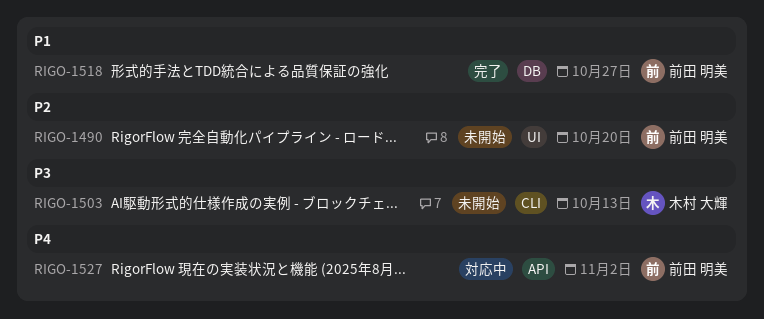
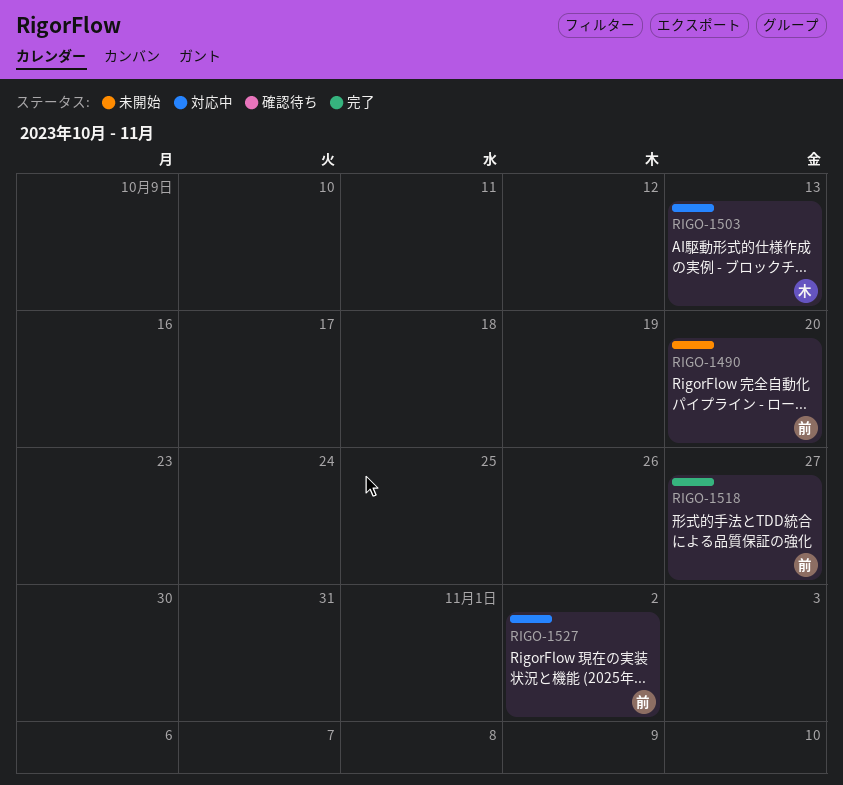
RIGO-1503, status: 未開始 -> 対応中

